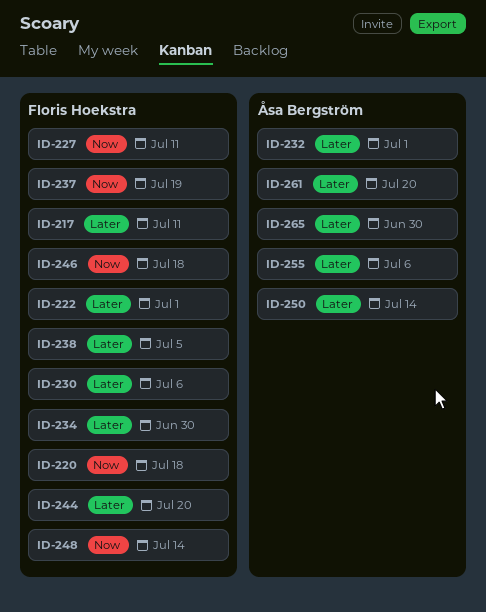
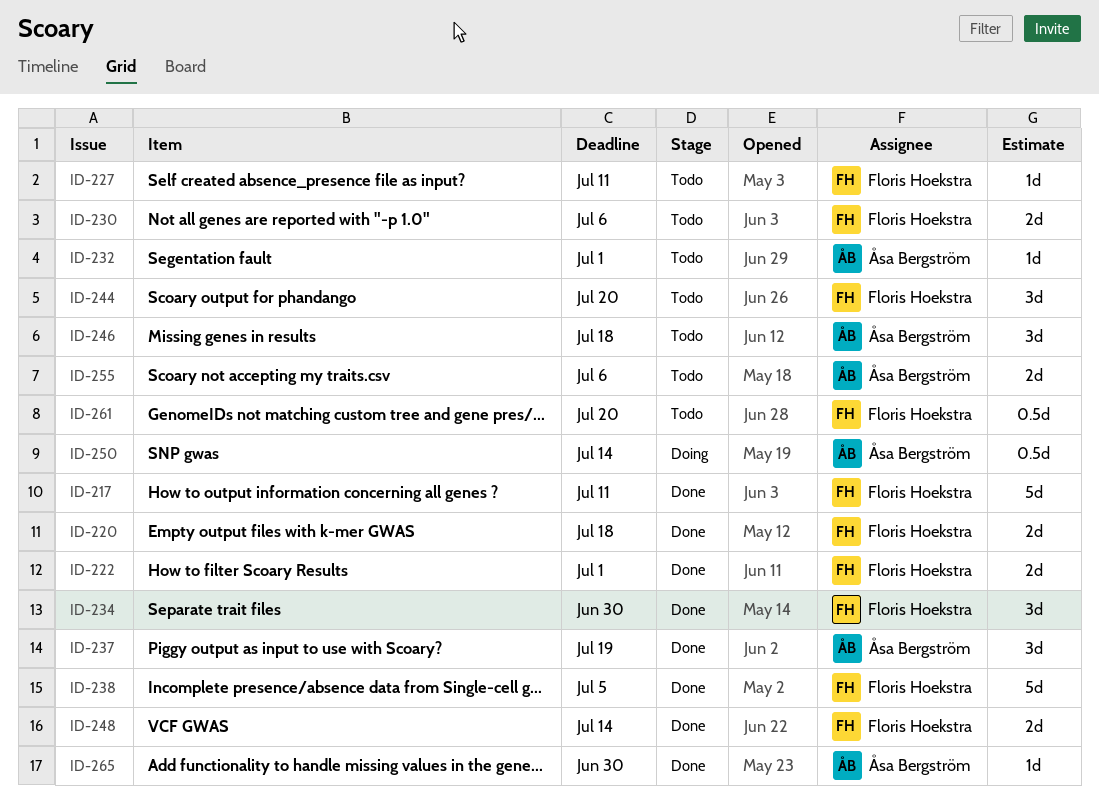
ID-237, owner: Floris Hoekstra -> Åsa Bergström
ID-246, owner: Floris Hoekstra -> Åsa Bergström
ID-261, owner: Åsa Bergström -> Floris Hoekstra

